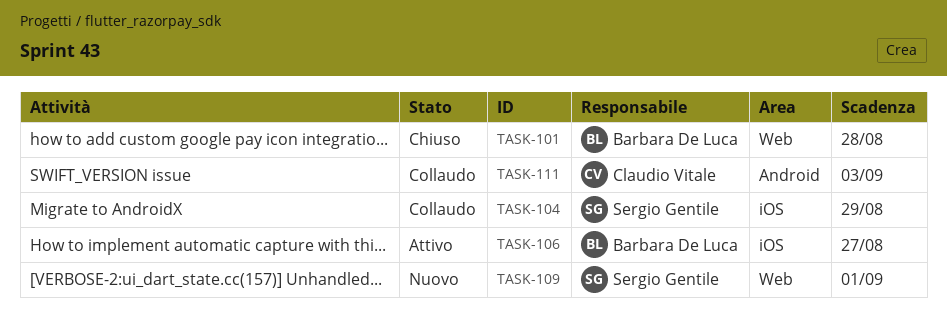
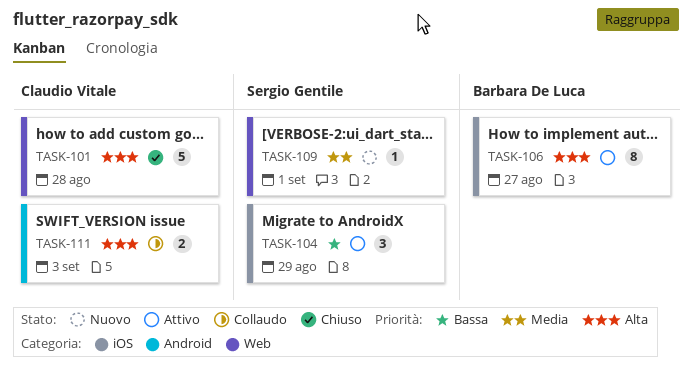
TASK-101, owner: Barbara De Luca -> Claudio Vitale
TASK-104, status: Collaudo -> Attivo

